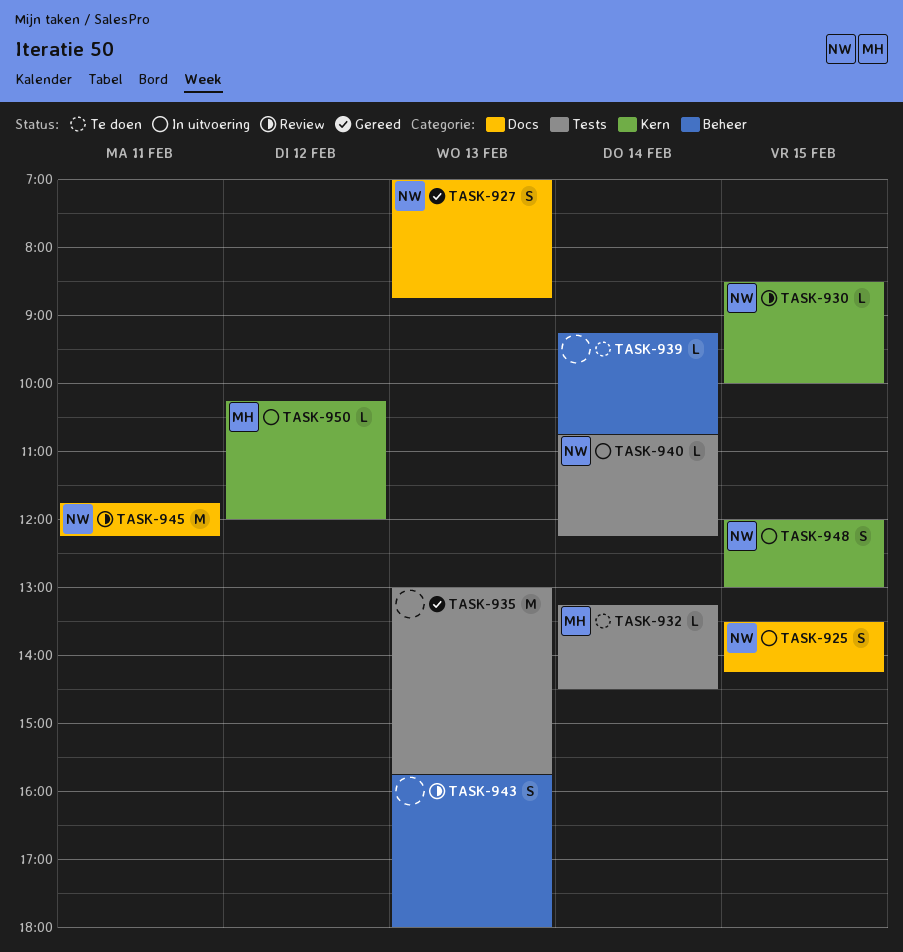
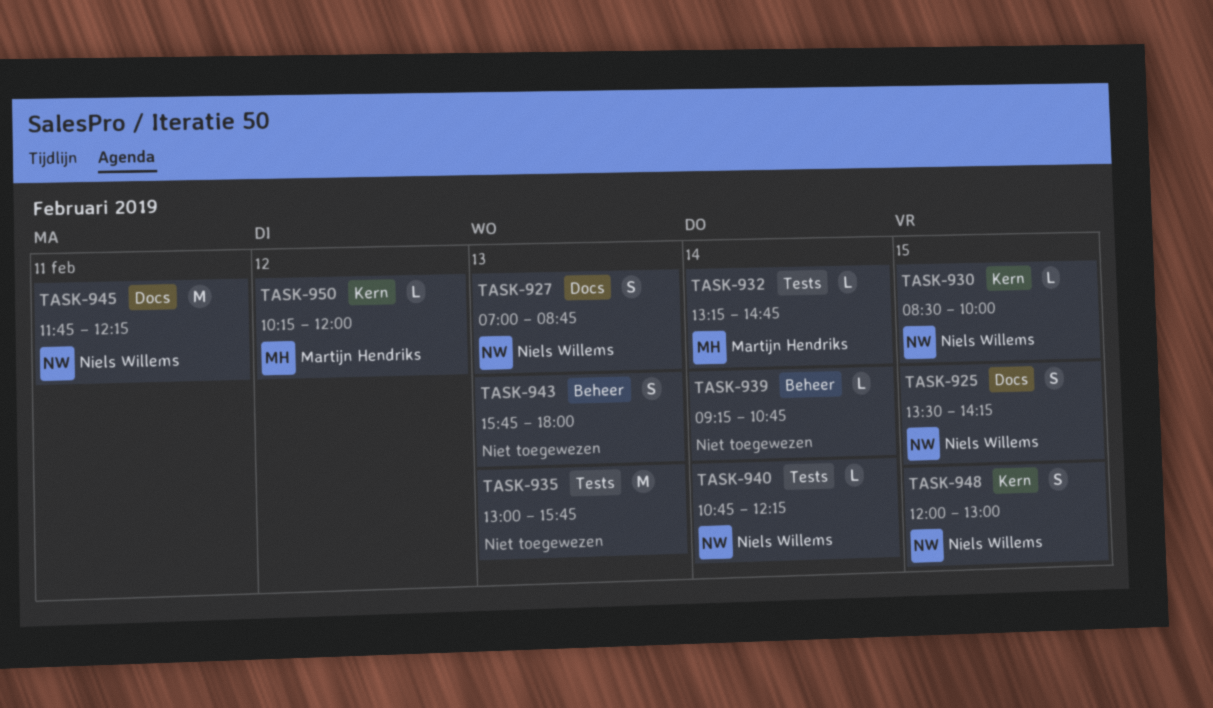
TASK-932, ends: 14:30 -> 14:45

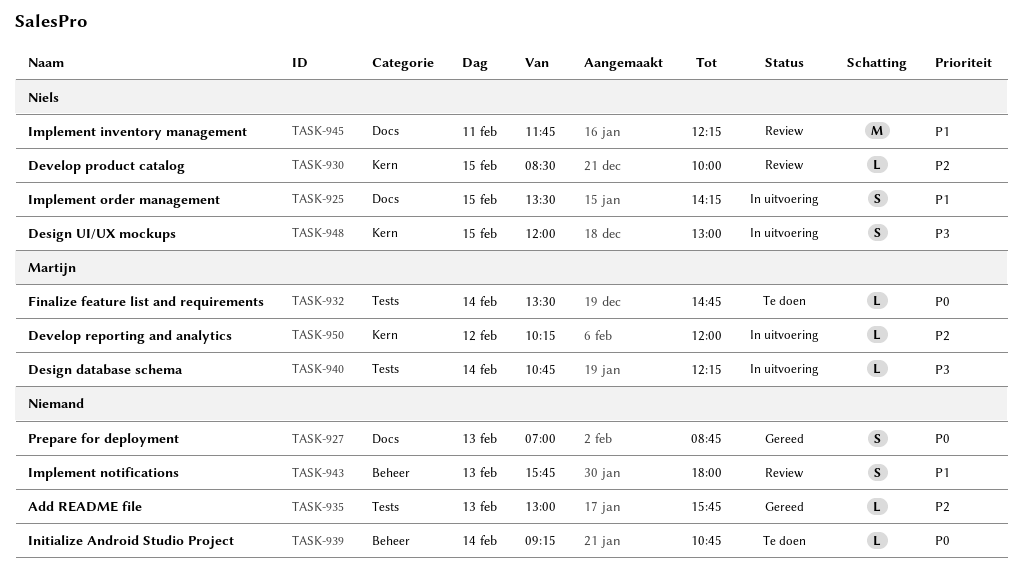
TASK-927, owner: Niels Willems -> none
TASK-932, begins: 13:15 -> 13:30
TASK-935, estimate: M -> L
TASK-940, owner: Niels Willems -> Martijn Hendriks

